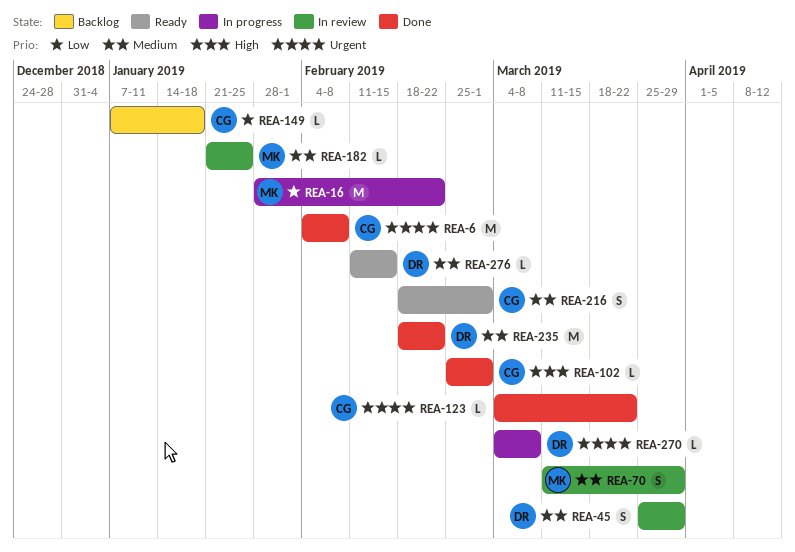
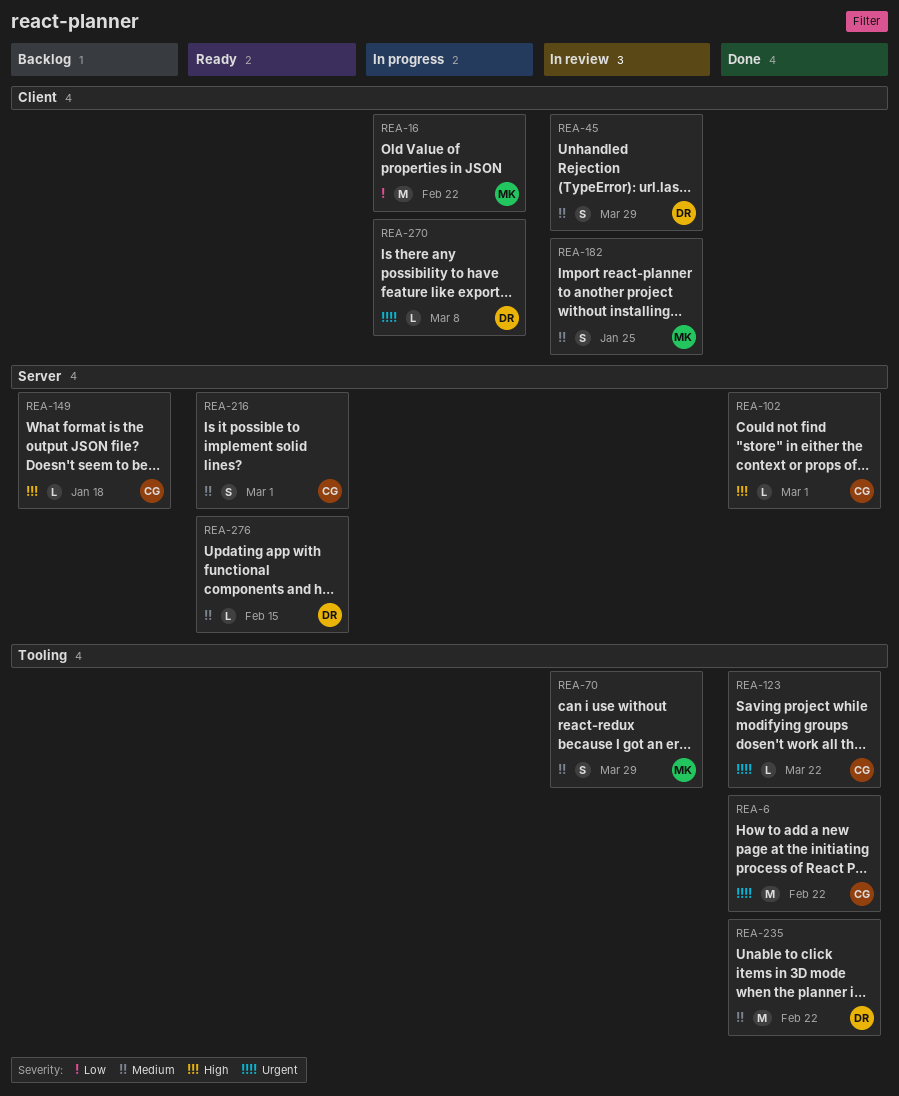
REA-6, due: Feb 8 -> Feb 22
REA-149, priority: Low -> High
REA-182, estimate: L -> S

